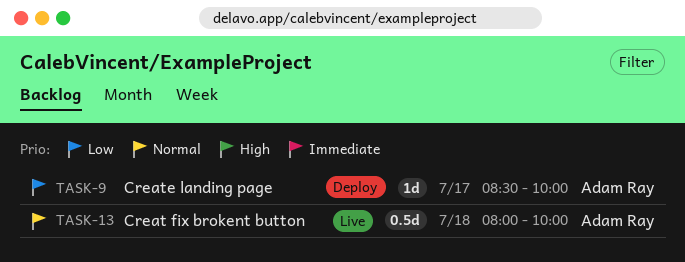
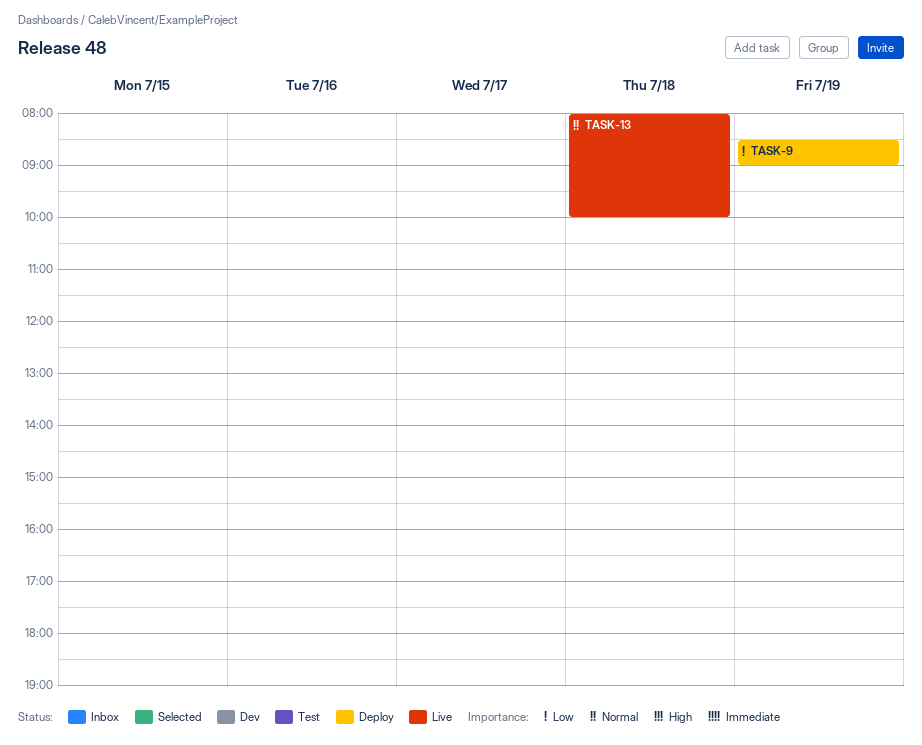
TASK-9, day: Jul 17 -> Jul 19
TASK-9, ends: 10:00 -> 09:00

